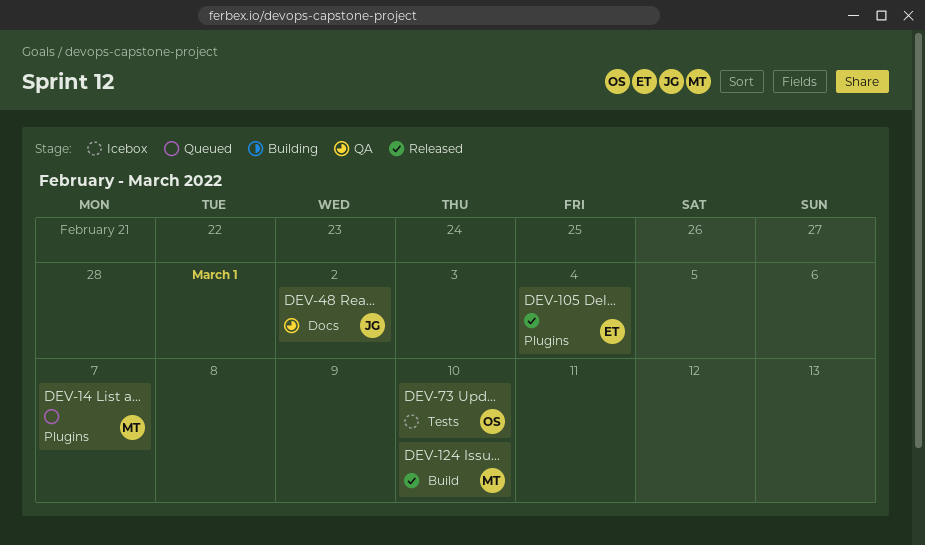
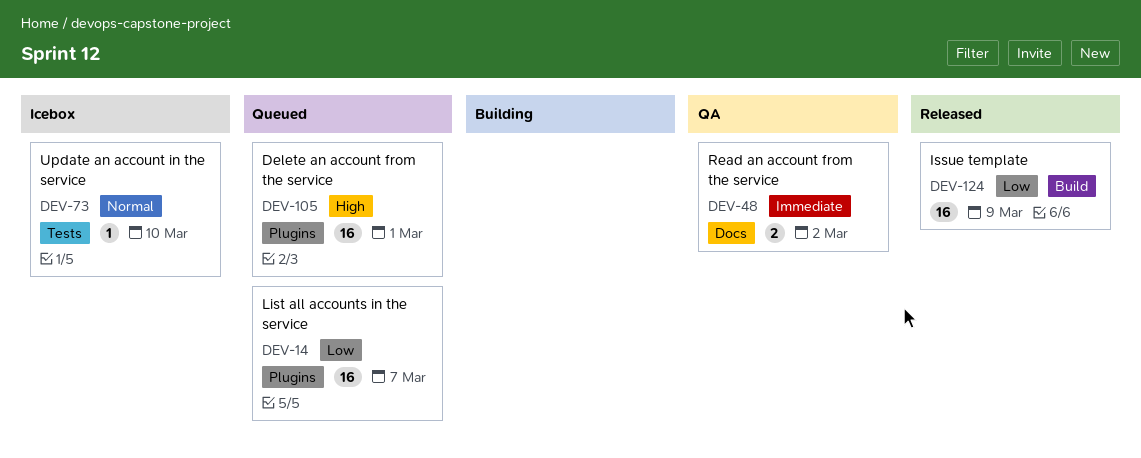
DEV-105, status: Released -> Queued
DEV-105, due: Mar 4 -> Mar 1
DEV-124, due: Mar 10 -> Mar 9

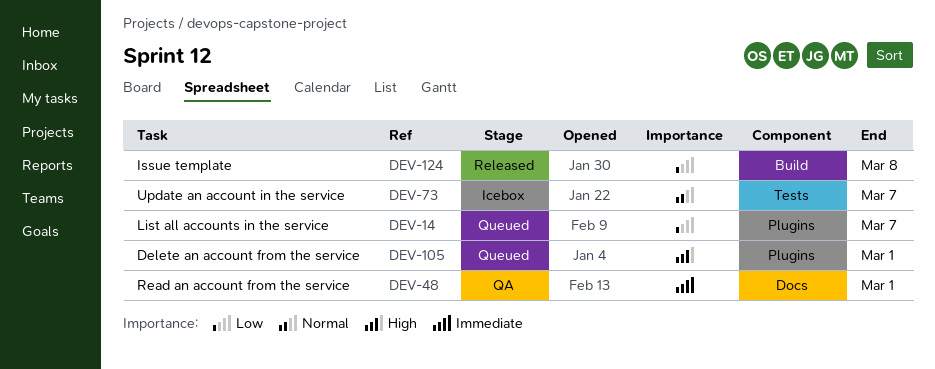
DEV-48, due: Mar 2 -> Mar 1
DEV-73, due: Mar 10 -> Mar 7
DEV-124, due: Mar 9 -> Mar 8

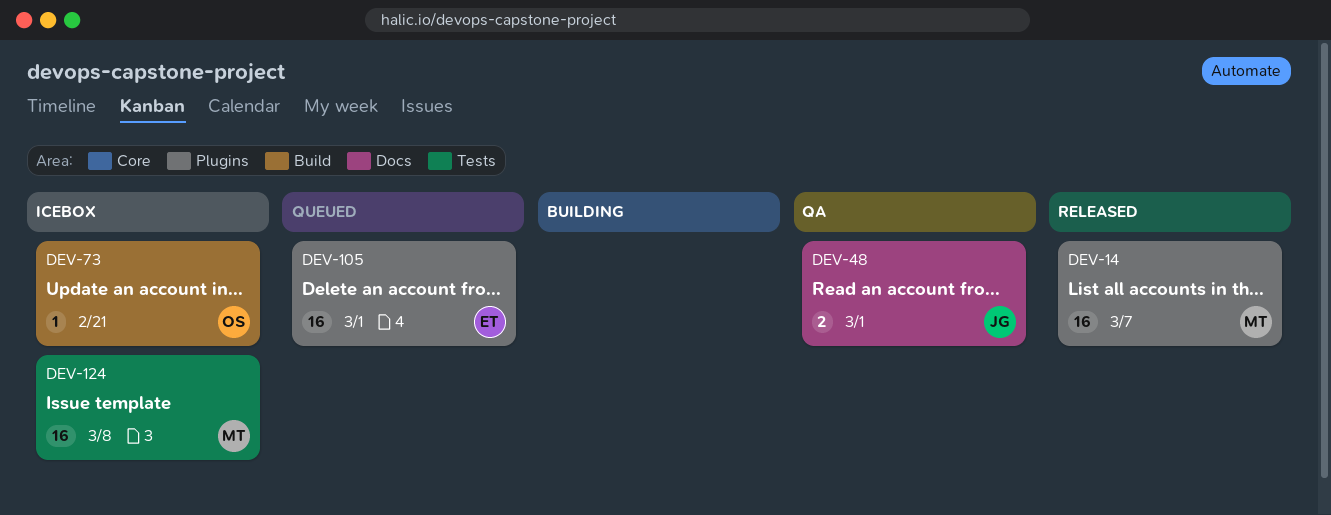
DEV-14, status: Queued -> Released
DEV-73, label: Tests -> Build
DEV-73, due: Mar 7 -> Feb 21
DEV-124, status: Released -> Icebox
DEV-124, label: Build -> Tests

